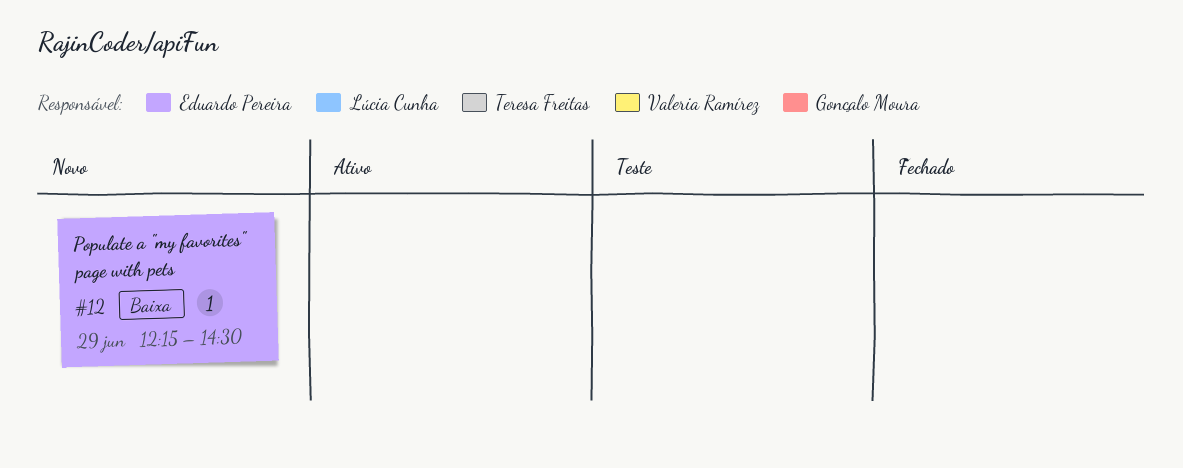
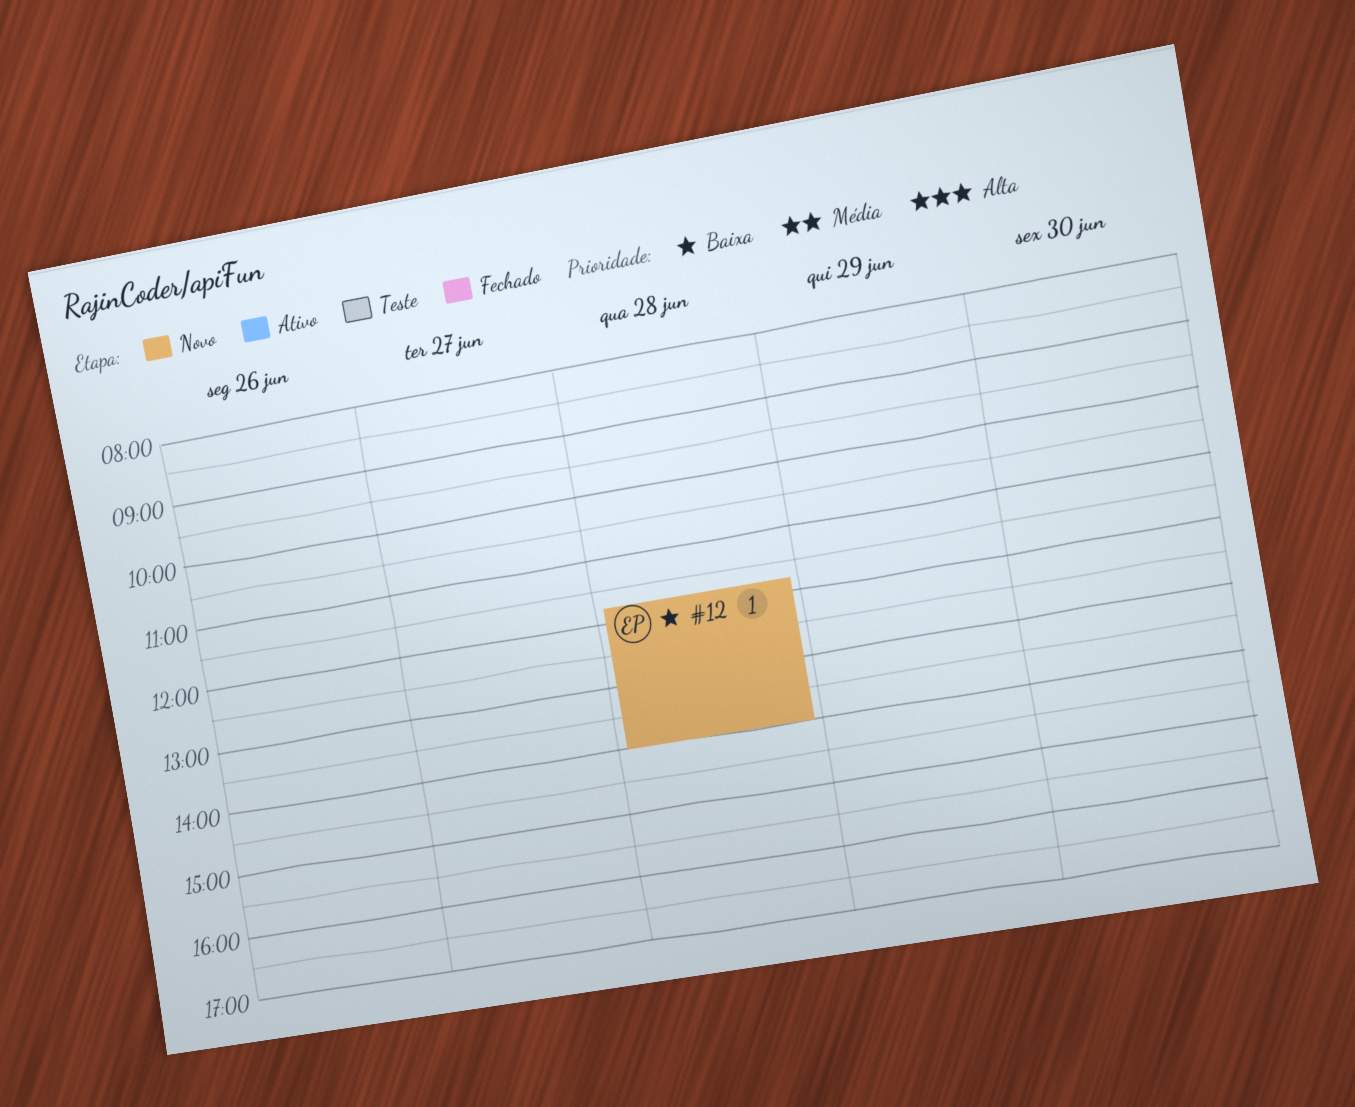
#12, day: Jun 29 -> Jun 28
#12, begins: 12:15 -> 11:45
#12, ends: 14:30 -> 14:00

